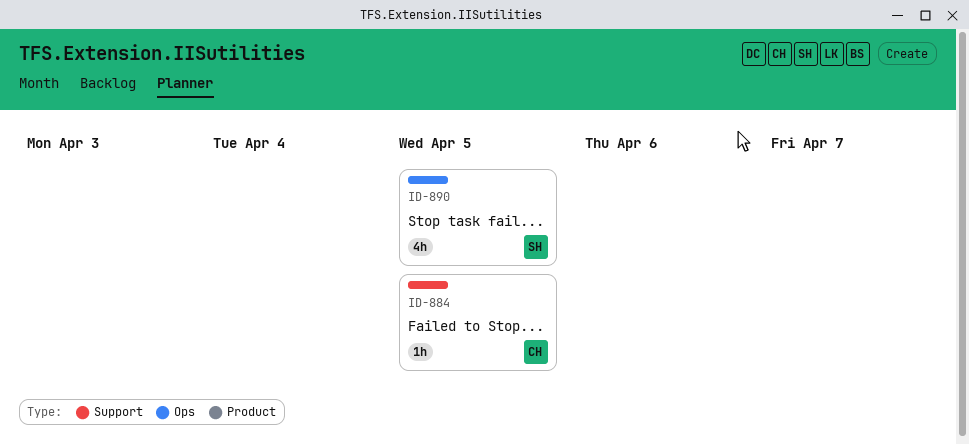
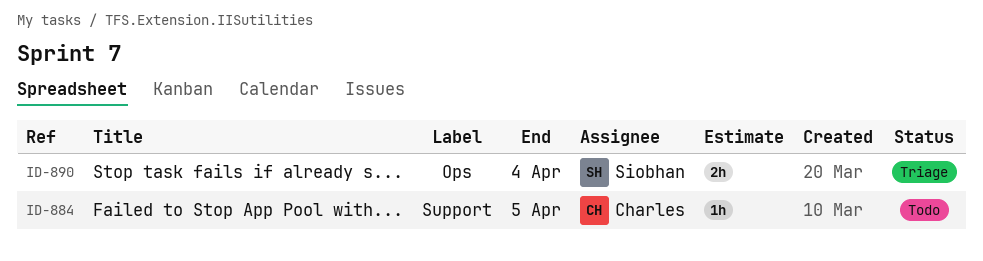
ID-890, estimate: 4h -> 2h
ID-890, due: Apr 5 -> Apr 4

